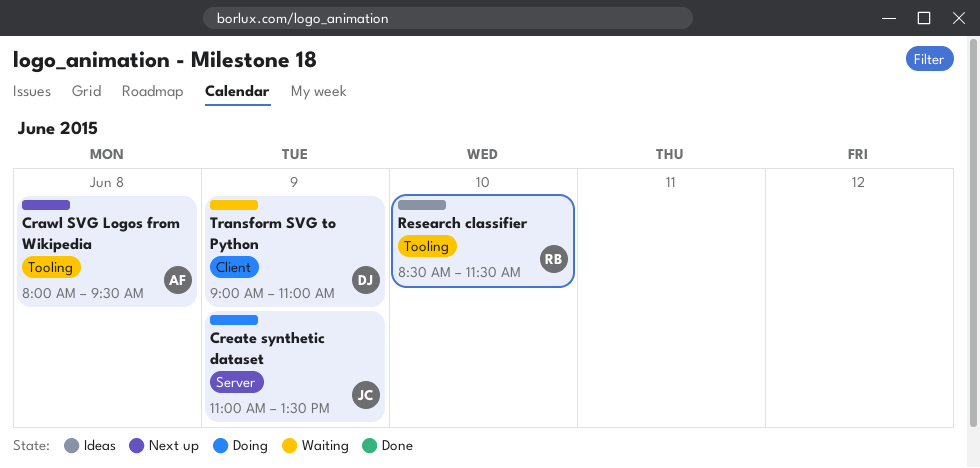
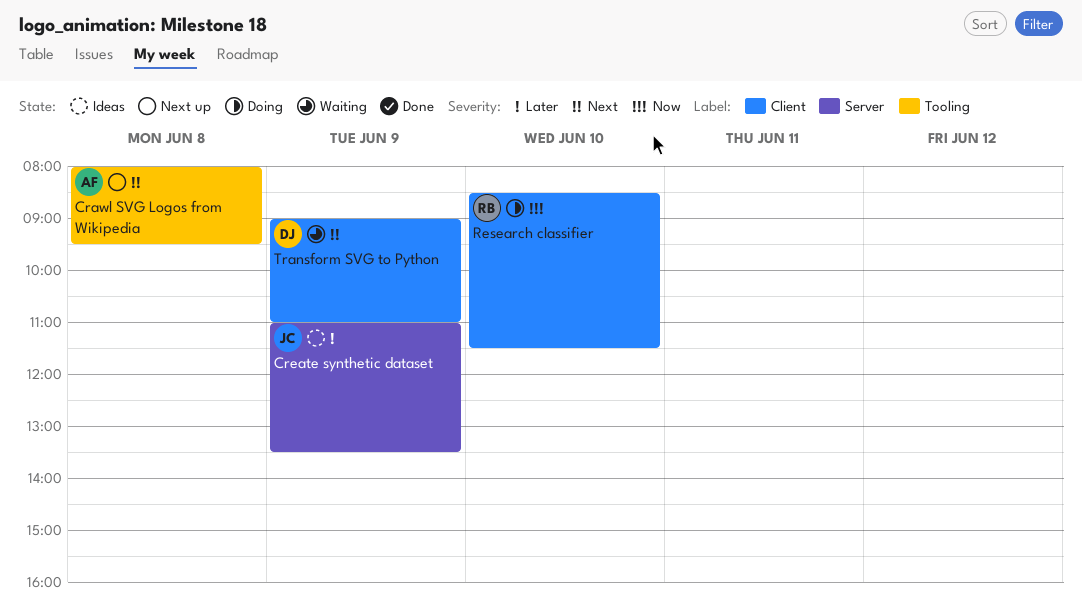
Create synthetic dataset, status: Doing -> Ideas
Research classifier, status: Ideas -> Doing
Research classifier, label: Tooling -> Client

